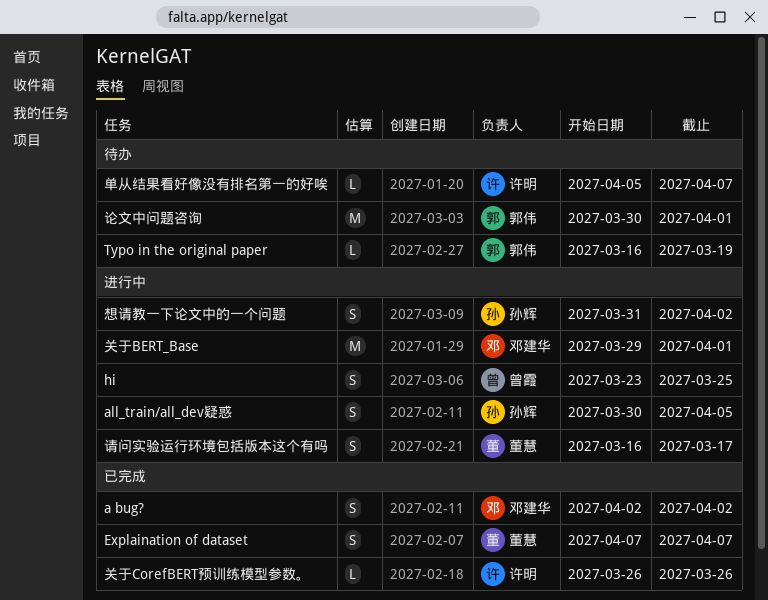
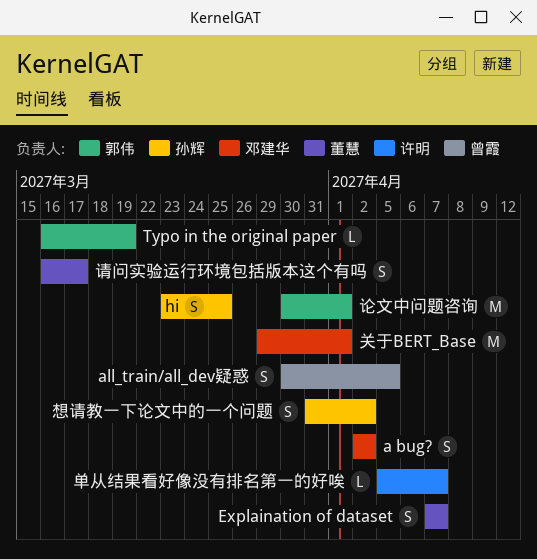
all_train/all_dev疑惑, owner: 孙辉 -> 曾霞
hi, owner: 曾霞 -> 孙辉
关于CorefBERT预训练模型参数。: present -> none

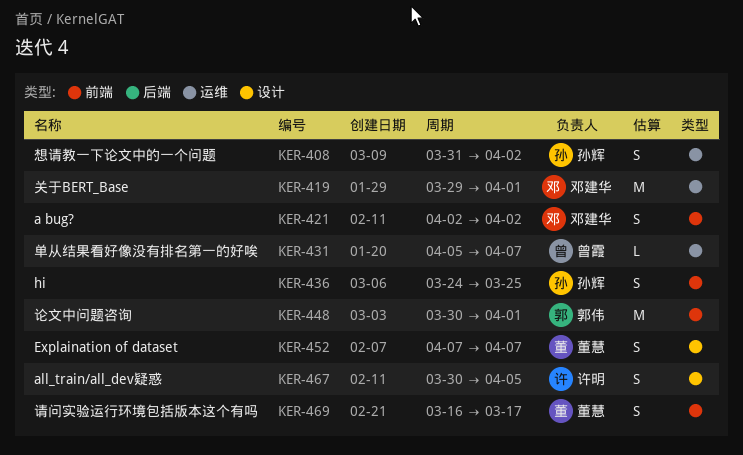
all_train/all_dev疑惑, owner: 曾霞 -> 许明
hi, start: Mar 23 -> Mar 24
Typo in the original paper: present -> none
单从结果看好像没有排名第一的好唉, owner: 许明 -> 曾霞

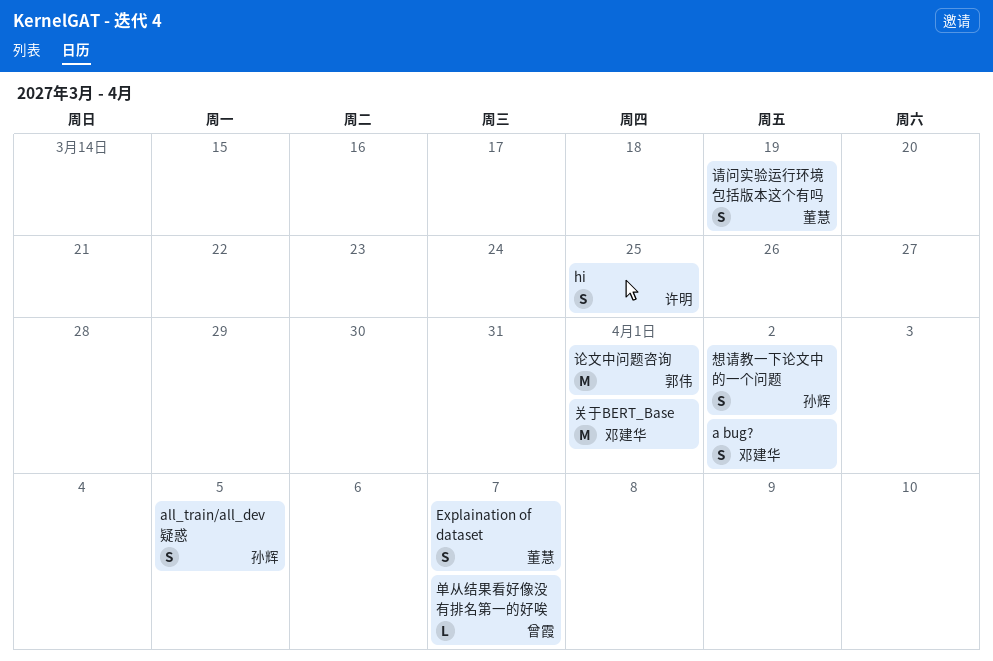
all_train/all_dev疑惑, owner: 许明 -> 孙辉
hi, owner: 孙辉 -> 许明
请问实验运行环境包括版本这个有吗, due: Mar 17 -> Mar 19

